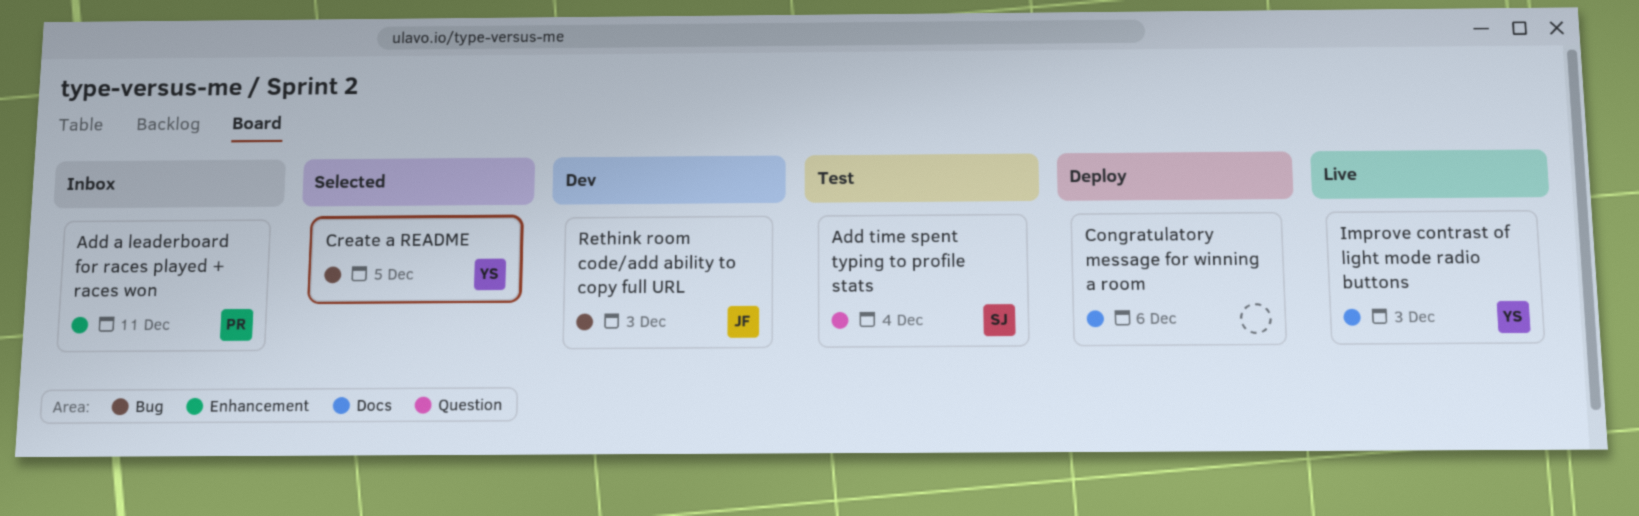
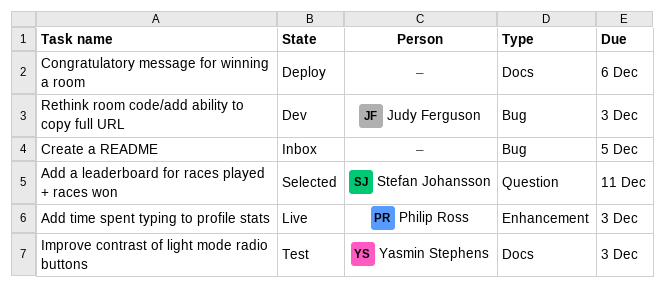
Add a leaderboard for races played + races won, status: Inbox -> Selected
Add a leaderboard for races played + races won, owner: Philip Ross -> Stefan Johansson
Add a leaderboard for races played + races won, label: Enhancement -> Question
Add time spent typing to profile stats, status: Test -> Live
Add time spent typing to profile stats, owner: Stefan Johansson -> Philip Ross
Add time spent typing to profile stats, label: Question -> Enhancement
Add time spent typing to profile stats, due: Dec 4 -> Dec 3
Create a README, status: Selected -> Inbox
Create a README, owner: Yasmin Stephens -> none
Improve contrast of light mode radio buttons, status: Live -> Test

